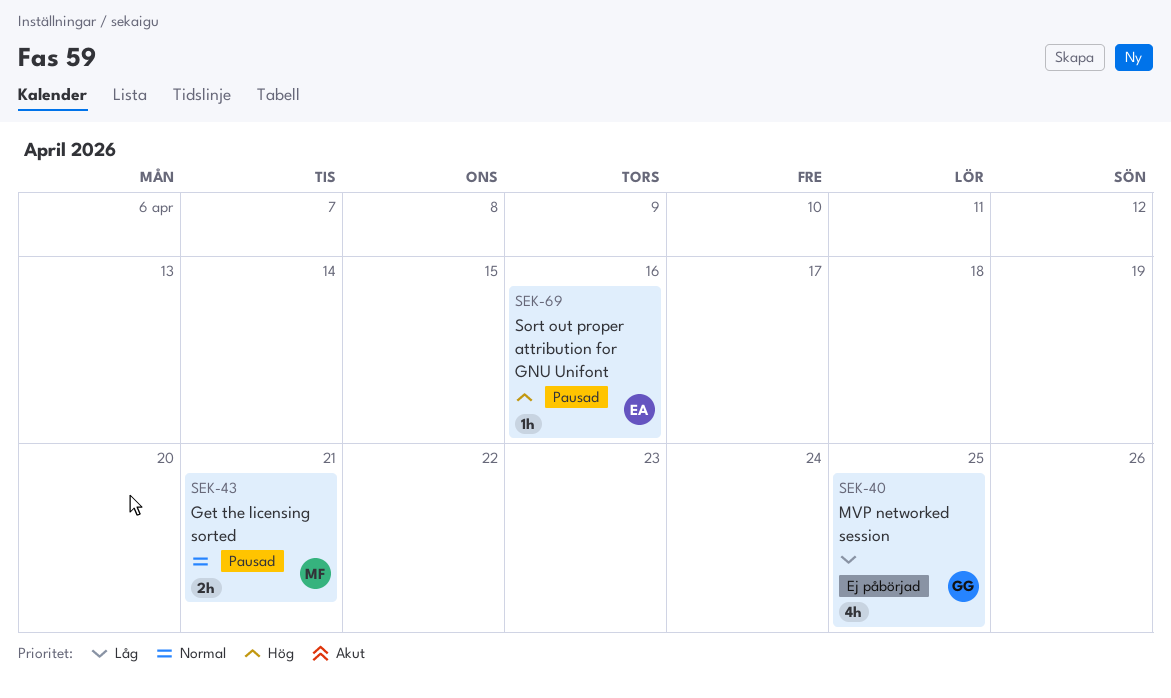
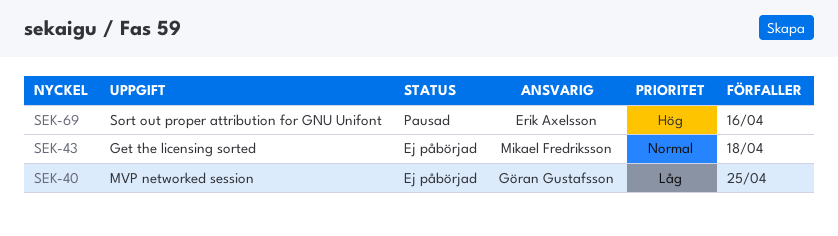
SEK-43, status: Pausad -> Ej påbörjad
SEK-43, due: Apr 21 -> Apr 18

